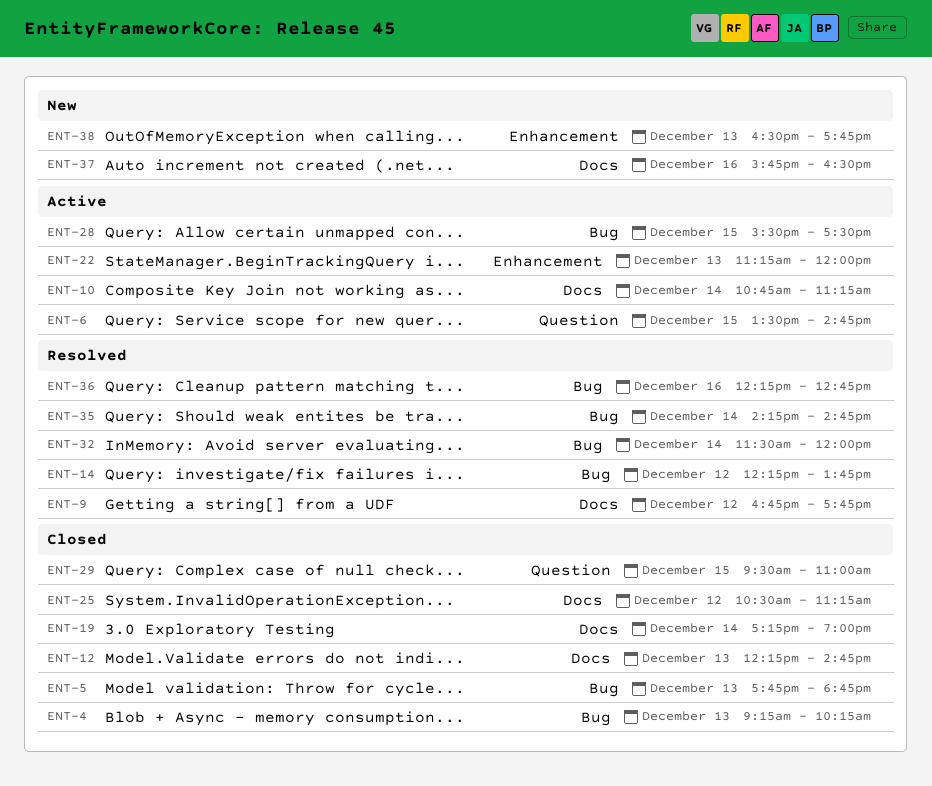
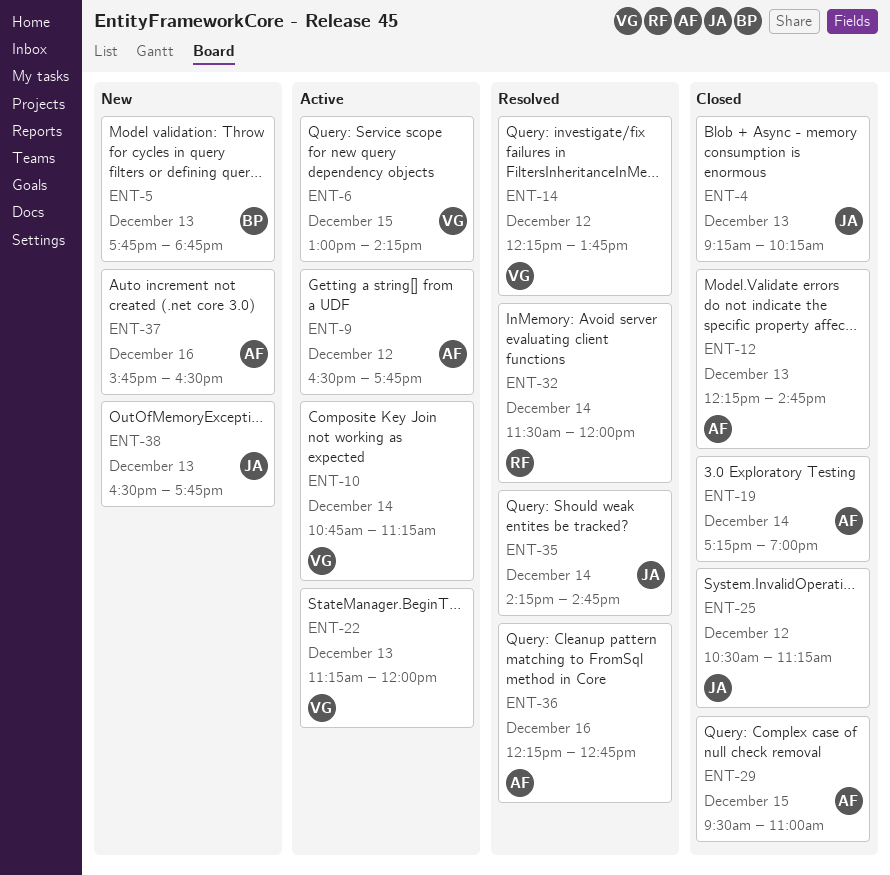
ENT-5, status: Closed -> New
ENT-6, begins: 13:30 -> 13:00
ENT-6, ends: 14:45 -> 14:15
ENT-9, status: Resolved -> Active
ENT-9, begins: 16:45 -> 16:30
ENT-28: present -> none

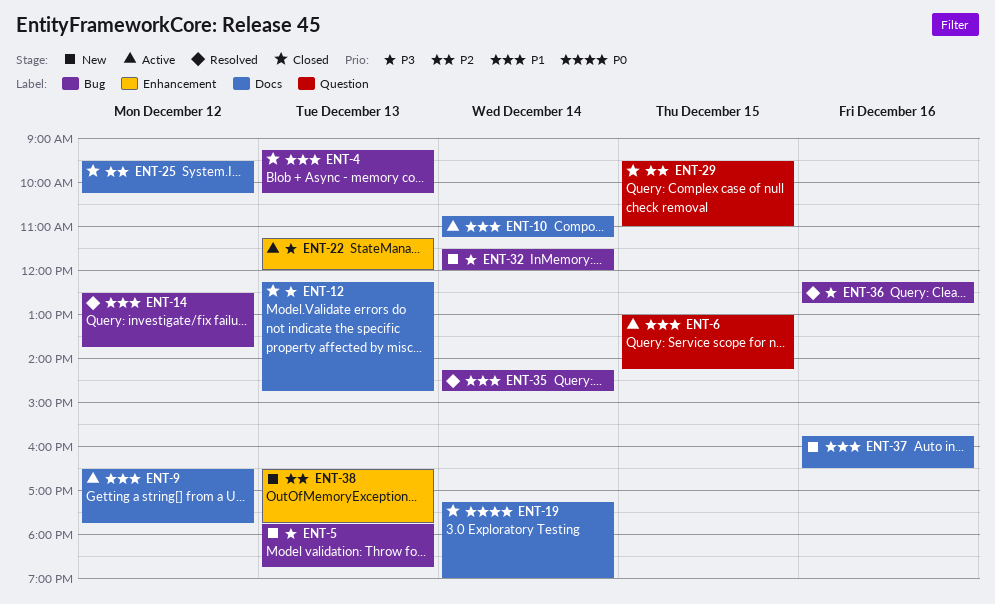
ENT-14, begins: 12:15 -> 12:30
ENT-25, begins: 10:30 -> 09:30
ENT-25, ends: 11:15 -> 10:15
ENT-32, status: Resolved -> New

